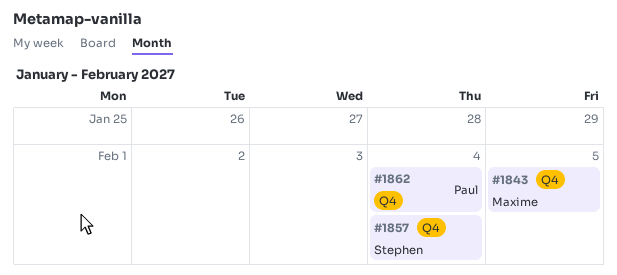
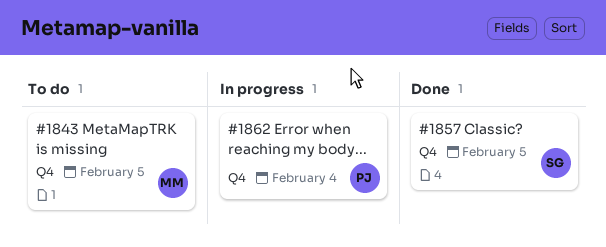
#1857, due: Feb 4 -> Feb 5

